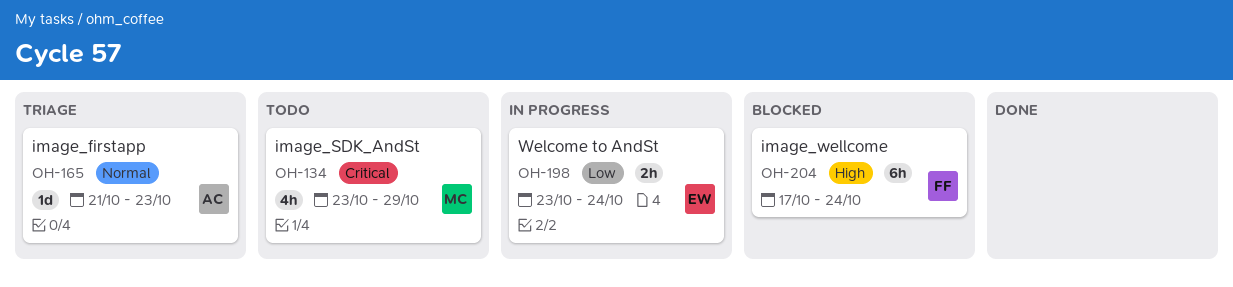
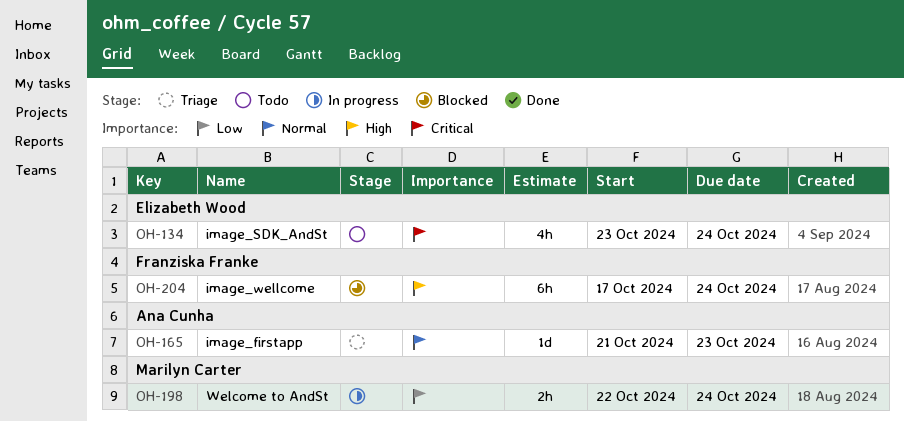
OH-134, owner: Marilyn Carter -> Elizabeth Wood
OH-134, due: Oct 29 -> Oct 24
OH-198, owner: Elizabeth Wood -> Marilyn Carter
OH-198, start: Oct 23 -> Oct 22

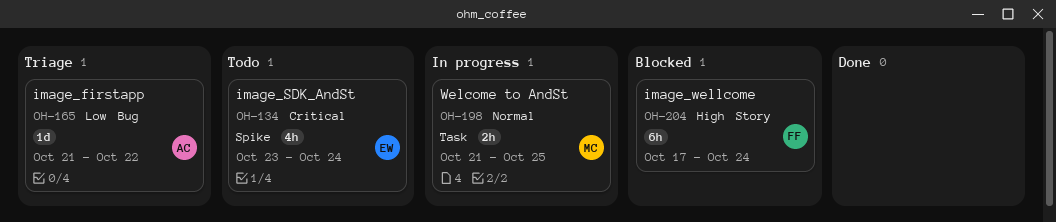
OH-165, priority: Normal -> Low
OH-165, due: Oct 23 -> Oct 22
OH-198, priority: Low -> Normal
OH-198, start: Oct 22 -> Oct 21
OH-198, due: Oct 24 -> Oct 25

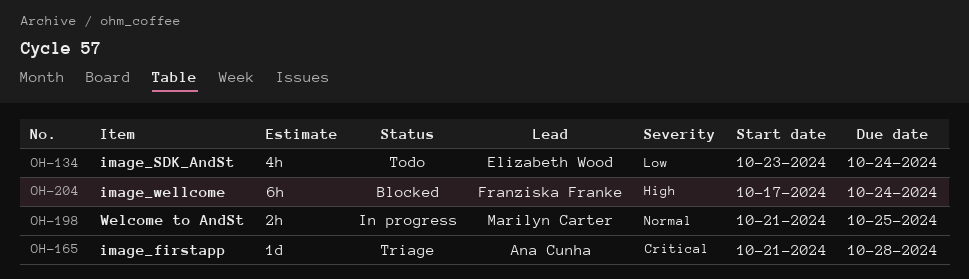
OH-134, priority: Critical -> Low
OH-165, priority: Low -> Critical
OH-165, due: Oct 22 -> Oct 28

